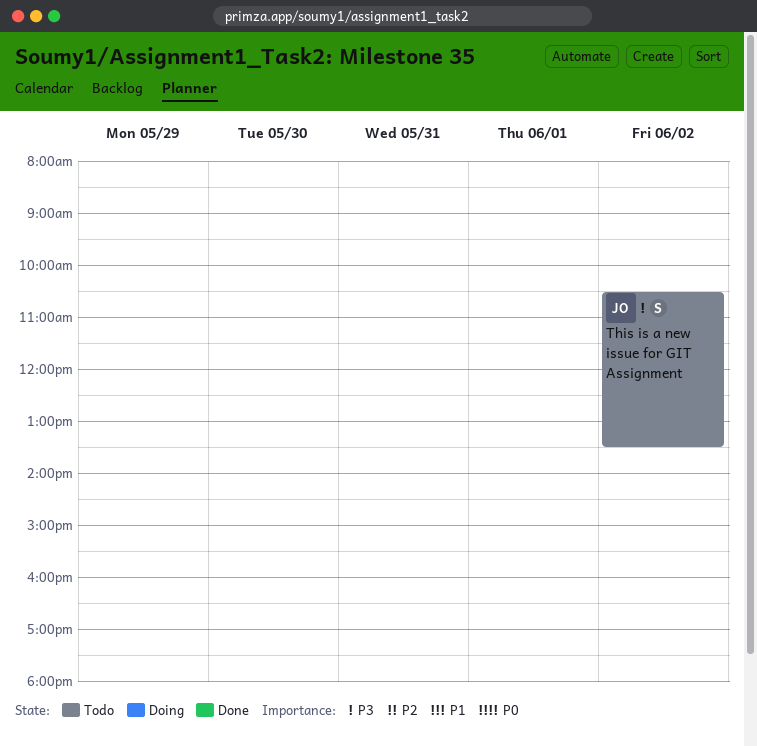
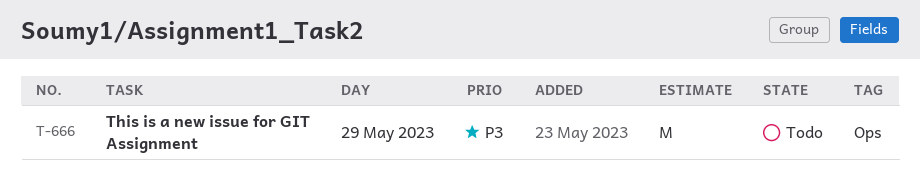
This is a new issue for GIT Assignment, estimate: S -> M
This is a new issue for GIT Assignment, day: Jun 2 -> May 29

